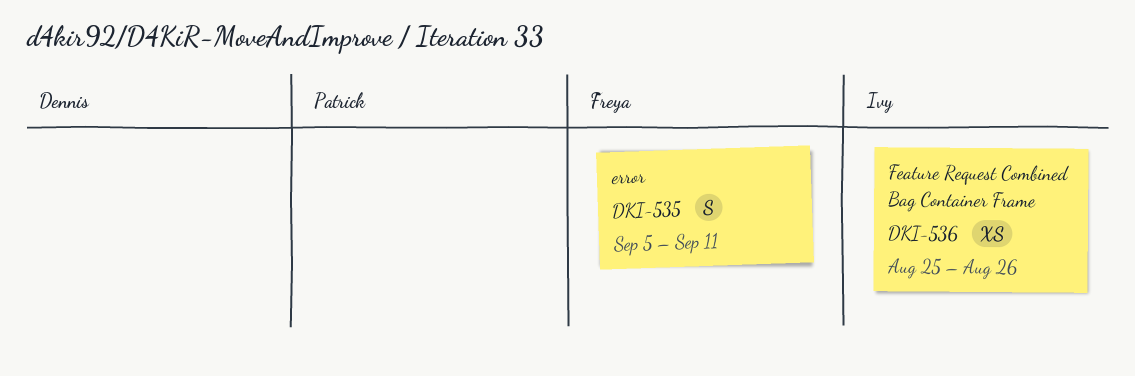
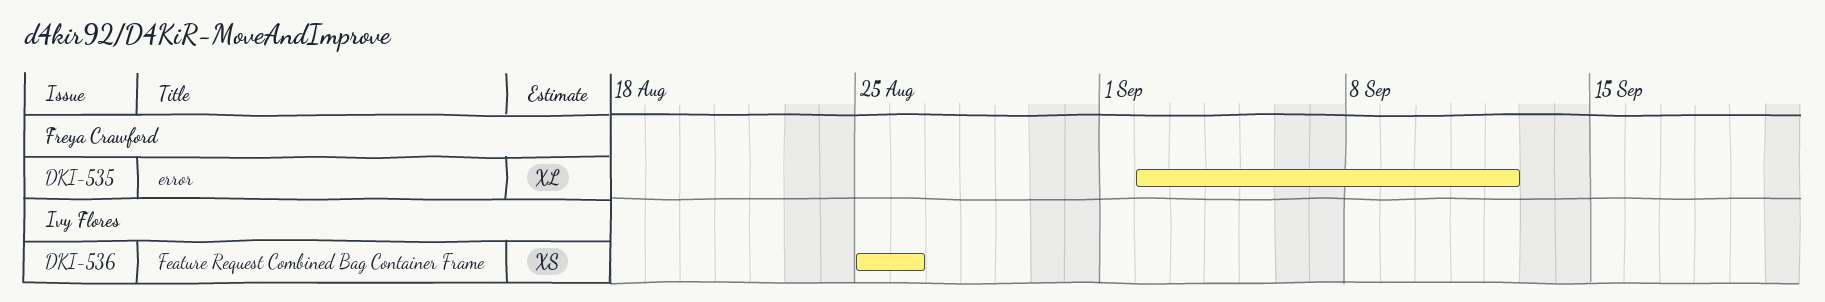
DKI-535, estimate: S -> XL
DKI-535, start: Sep 5 -> Sep 2
DKI-535, due: Sep 11 -> Sep 12

